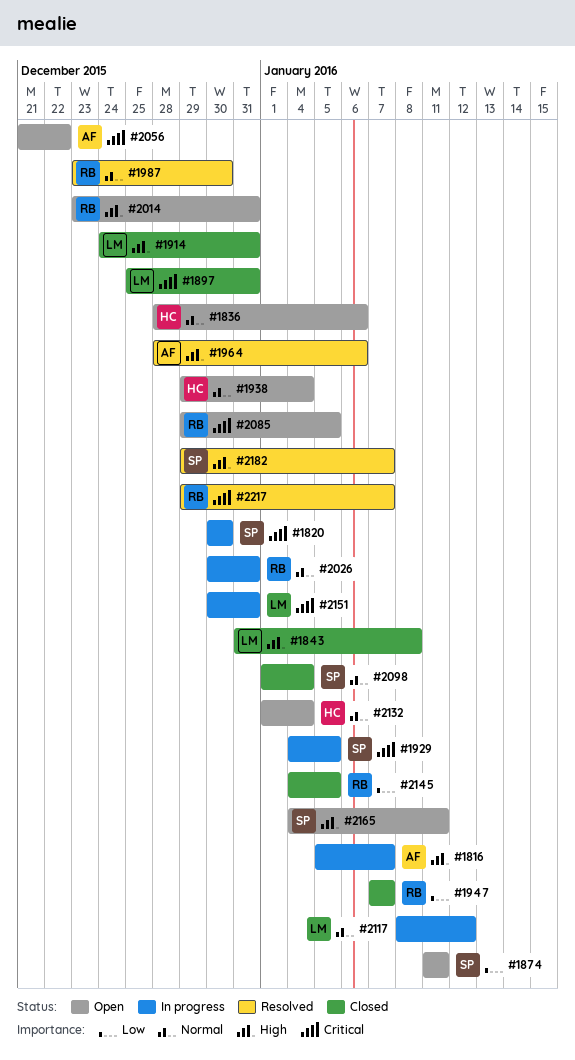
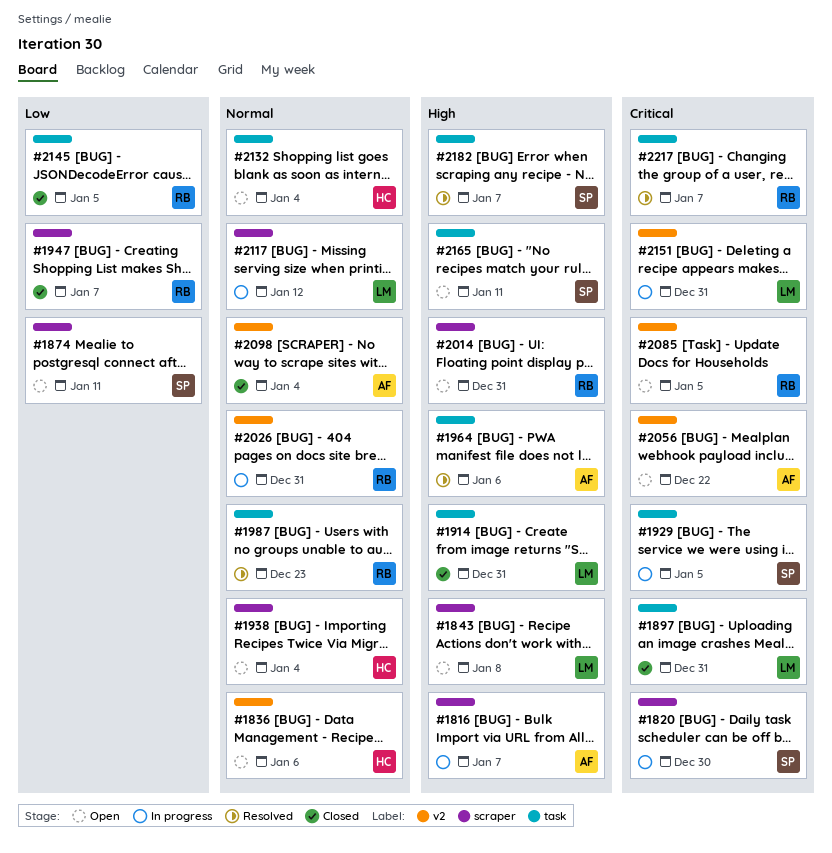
#1843, status: Closed -> Open
#1987, due: Dec 30 -> Dec 23
#2098, owner: SP -> AF

